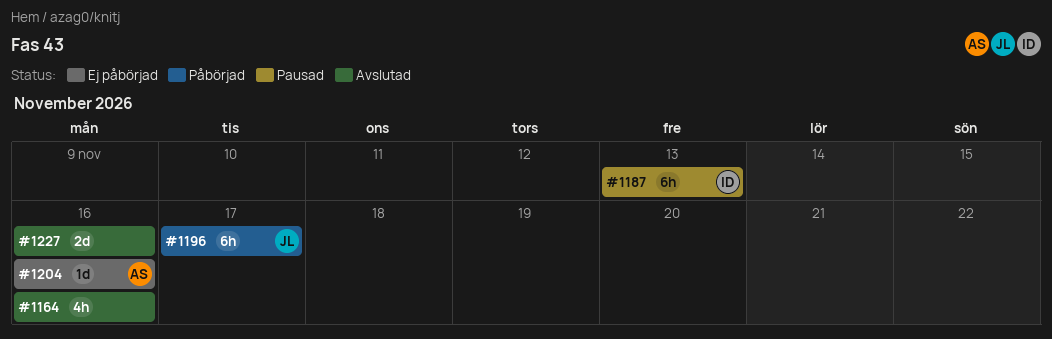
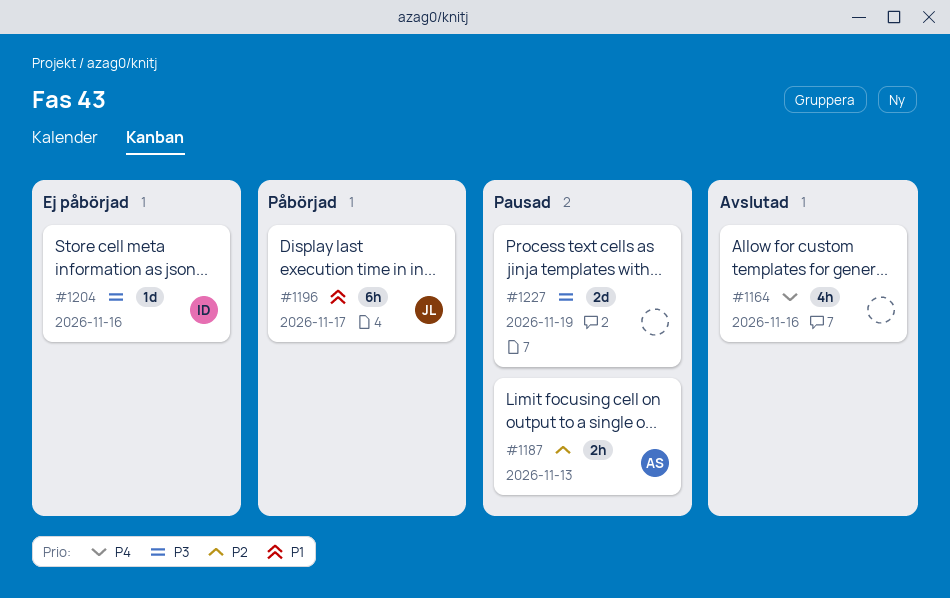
#1187, owner: ID -> AS
#1187, estimate: 6h -> 2h
#1204, owner: AS -> ID
#1227, status: Avslutad -> Pausad
#1227, due: Nov 16 -> Nov 19

